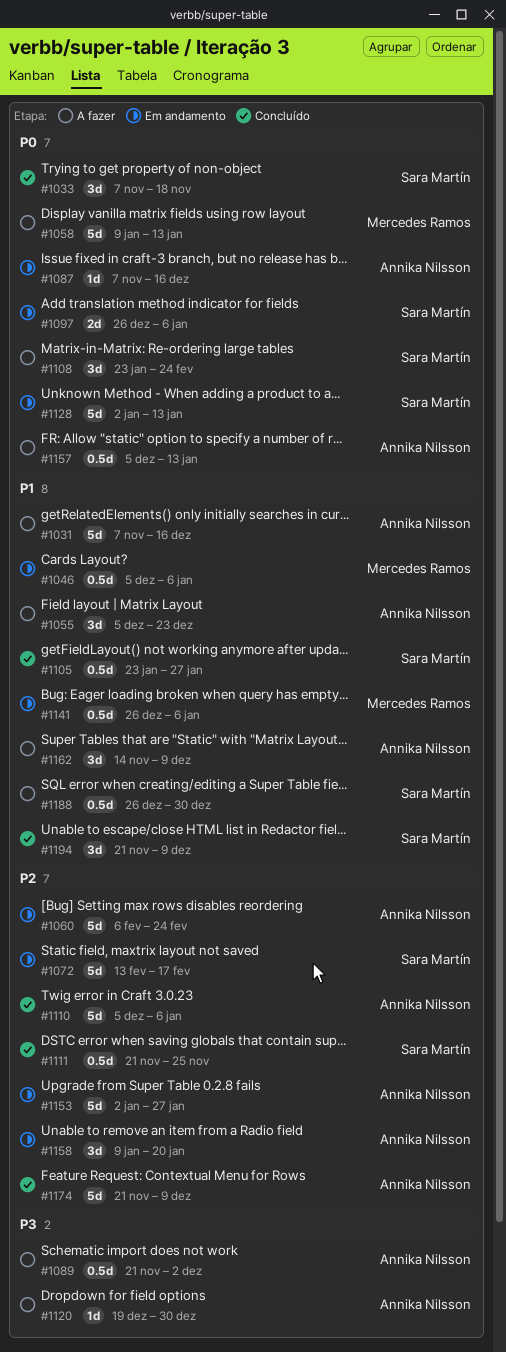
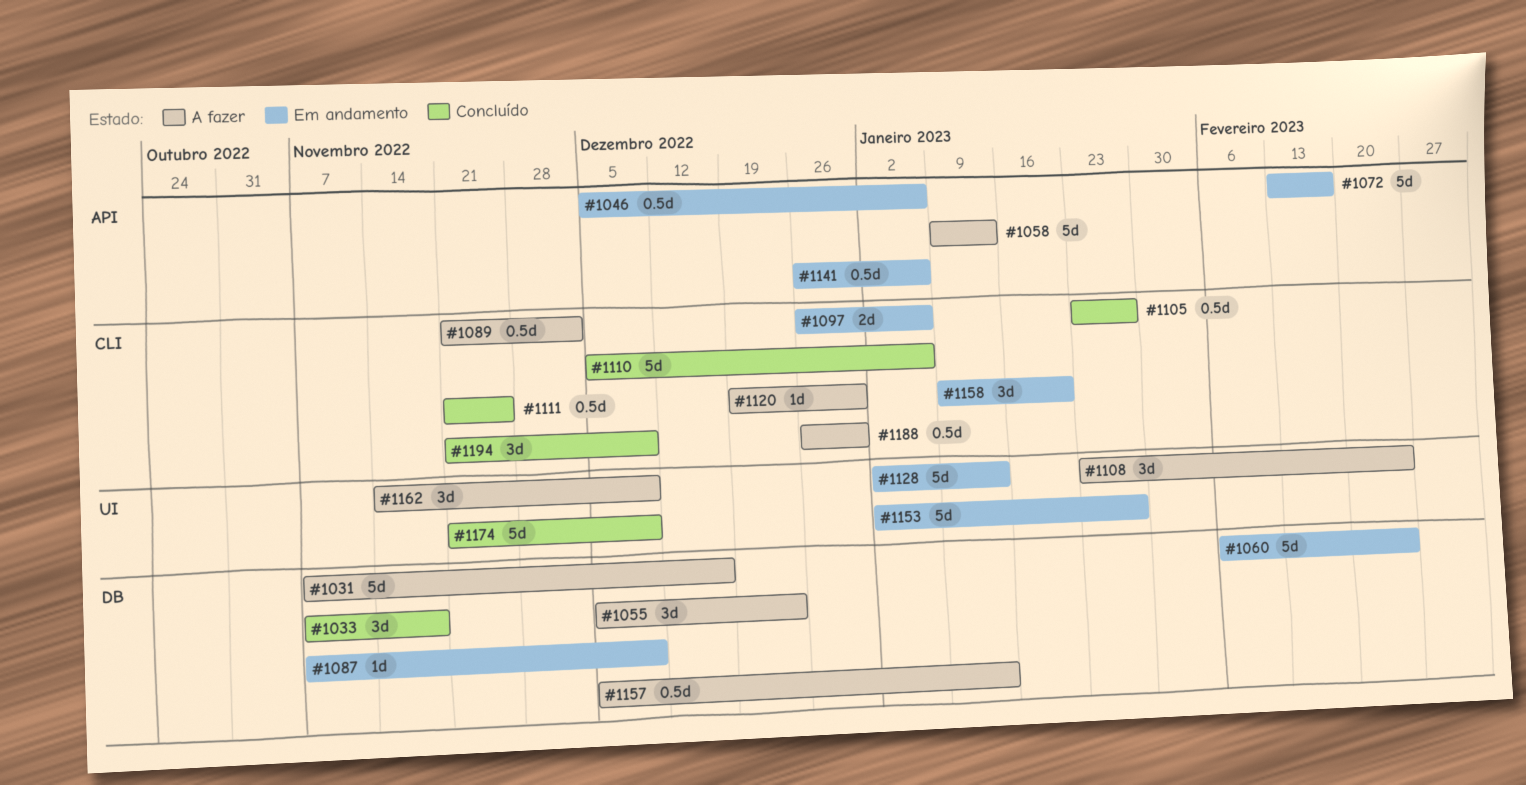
#1087, due: Dec 16 -> Dec 9

